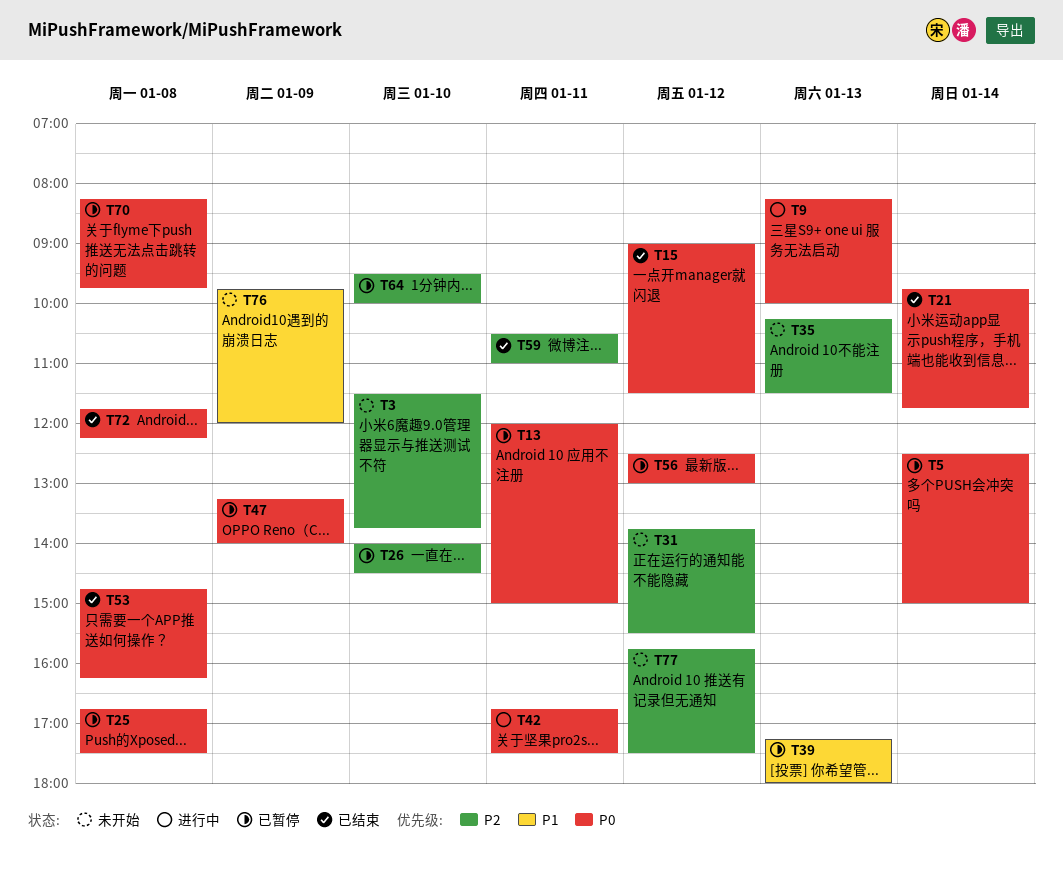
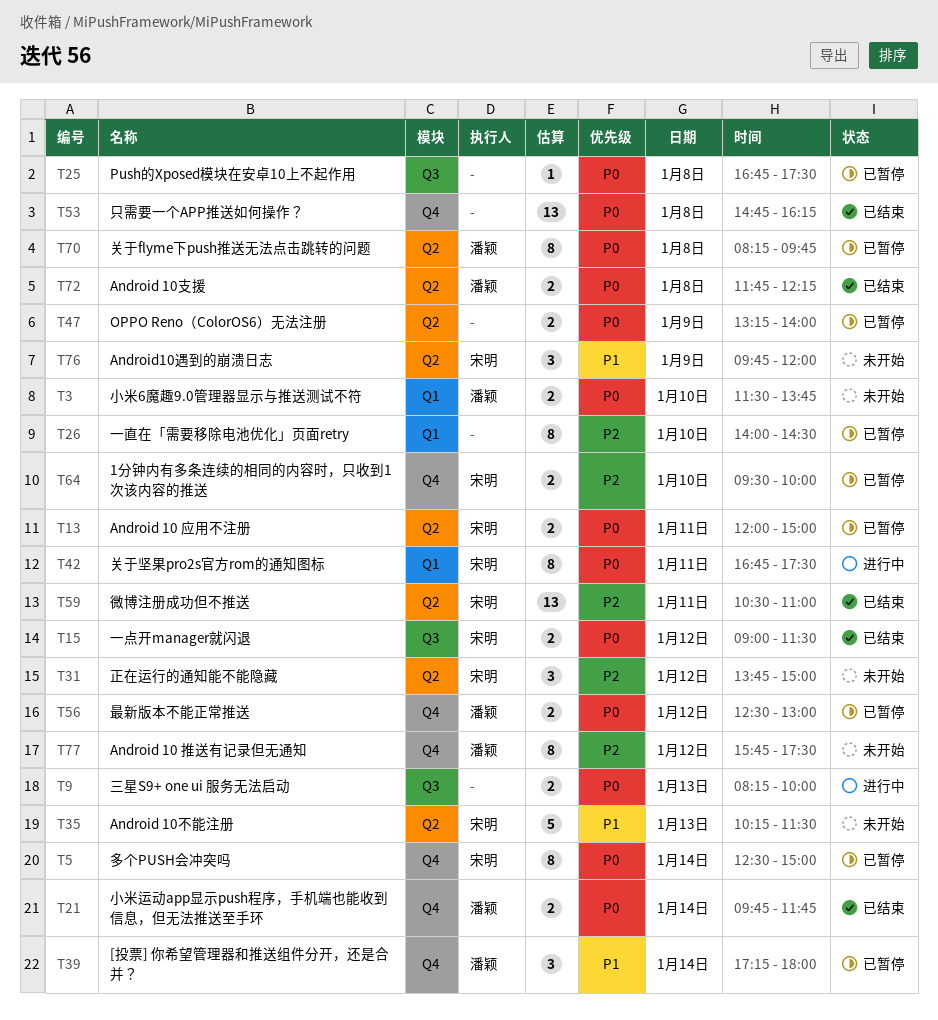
T3, priority: P2 -> P0
T31, ends: 15:30 -> 15:00
T35, priority: P2 -> P1
T39, day: Jan 13 -> Jan 14

